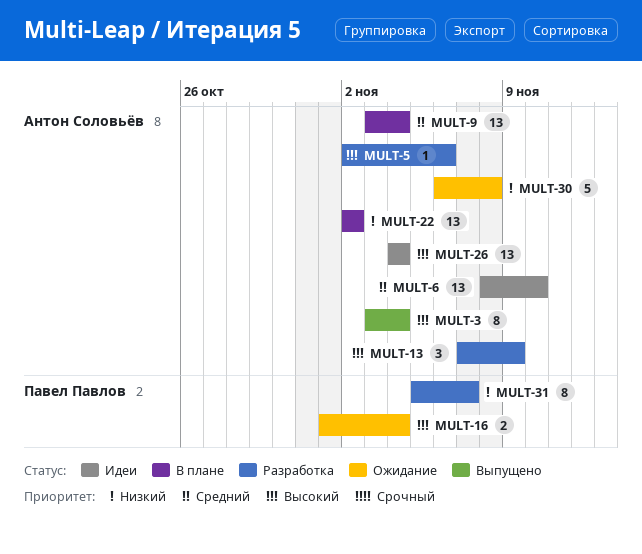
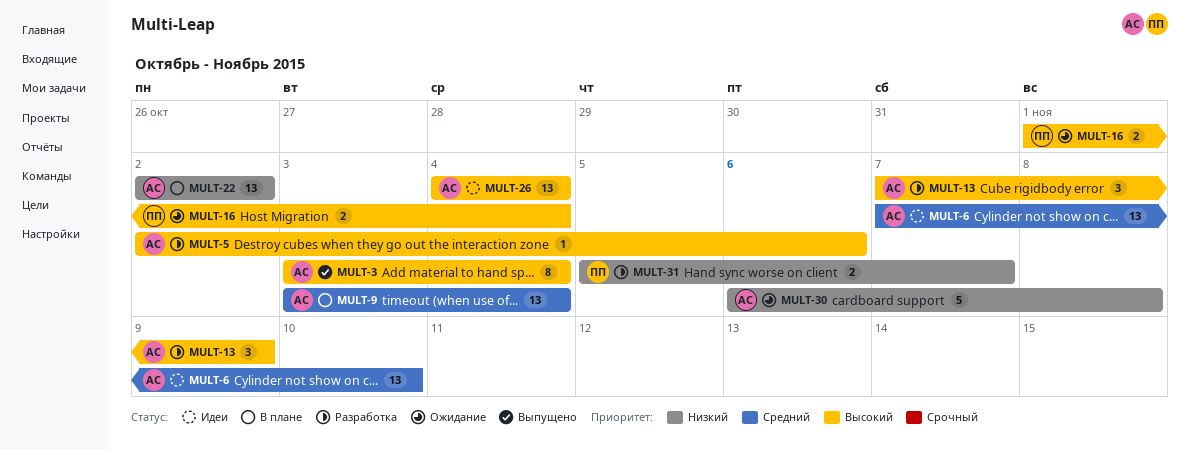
MULT-6, start: Nov 8 -> Nov 7
MULT-31, estimate: 8 -> 2

